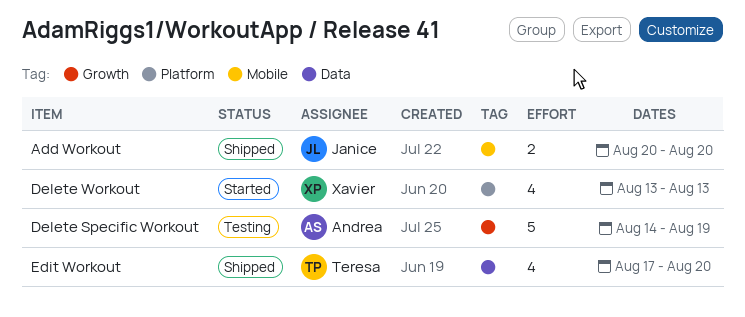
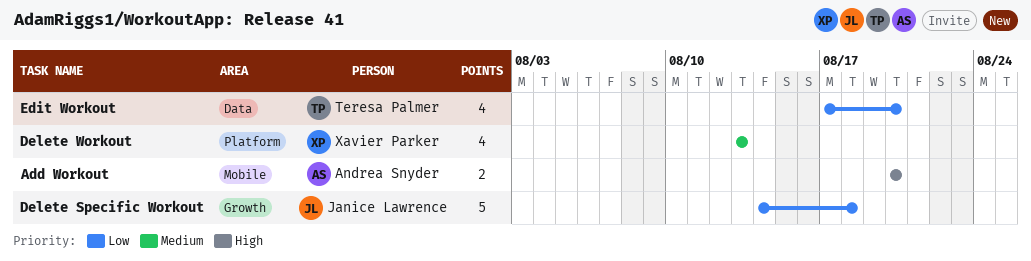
Add Workout, owner: Janice Lawrence -> Andrea Snyder
Delete Specific Workout, owner: Andrea Snyder -> Janice Lawrence
Delete Specific Workout, due: Aug 19 -> Aug 18

